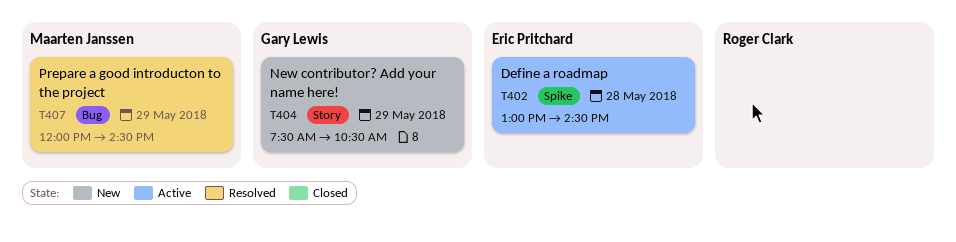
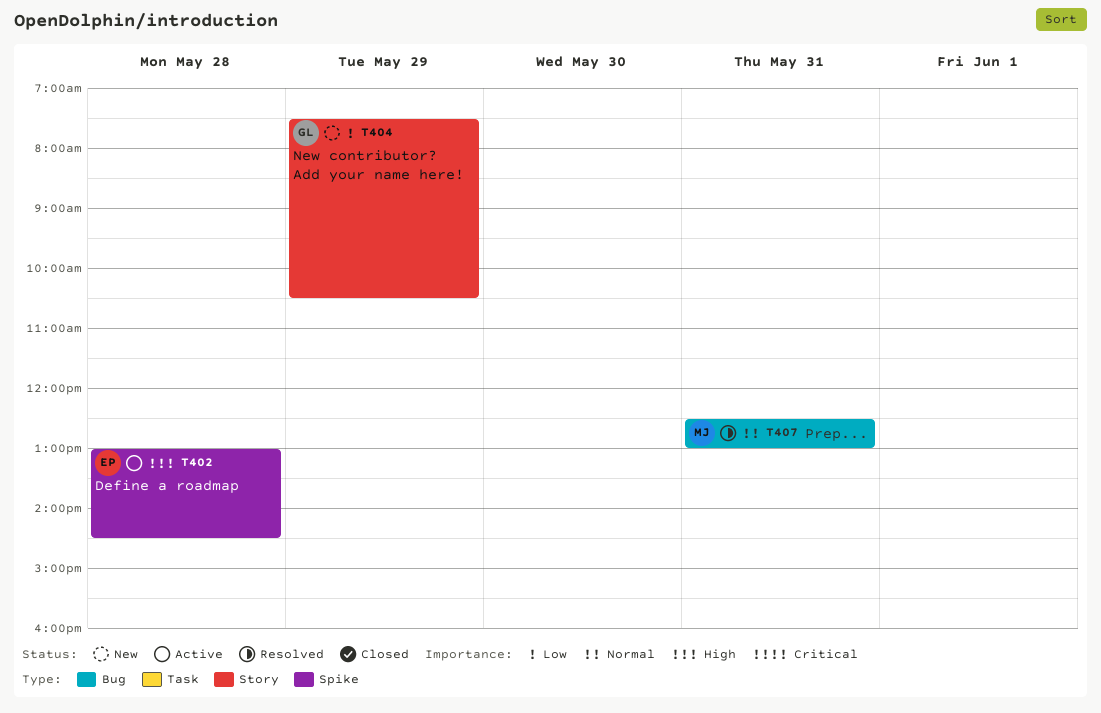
T407, day: May 29 -> May 31
T407, begins: 12:00 -> 12:30
T407, ends: 14:30 -> 13:00

